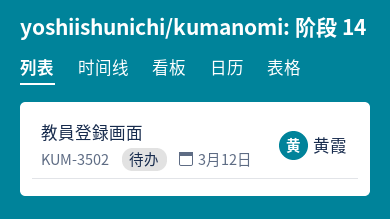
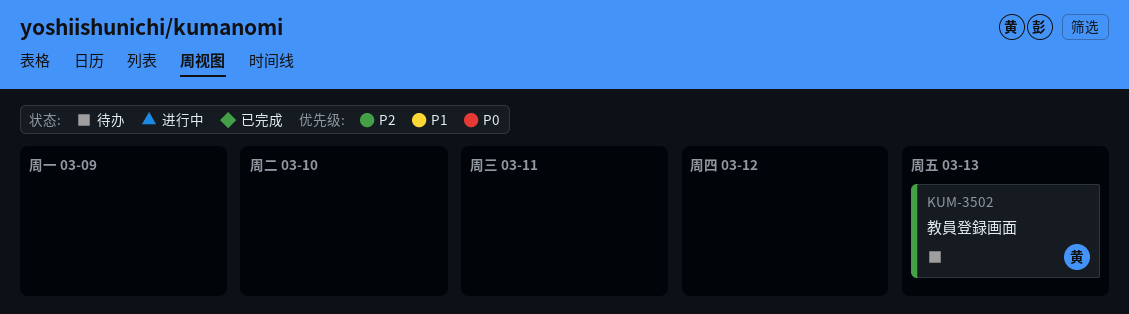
KUM-3502, due: Mar 12 -> Mar 13

